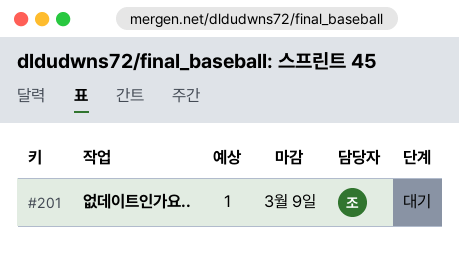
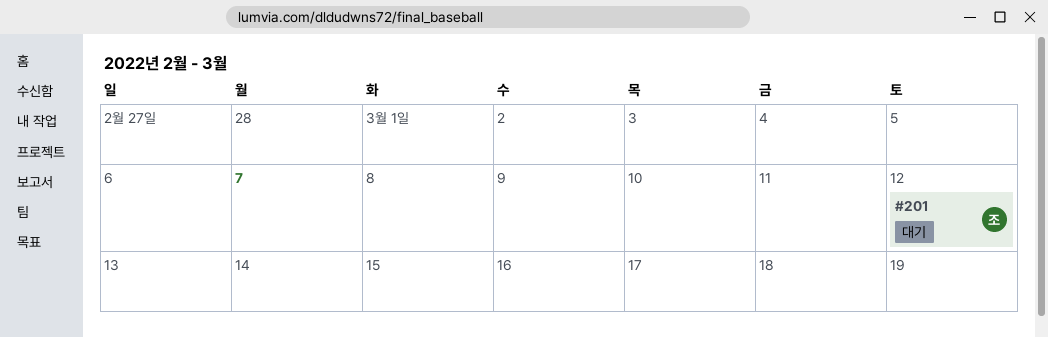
#201, due: Mar 9 -> Mar 12

